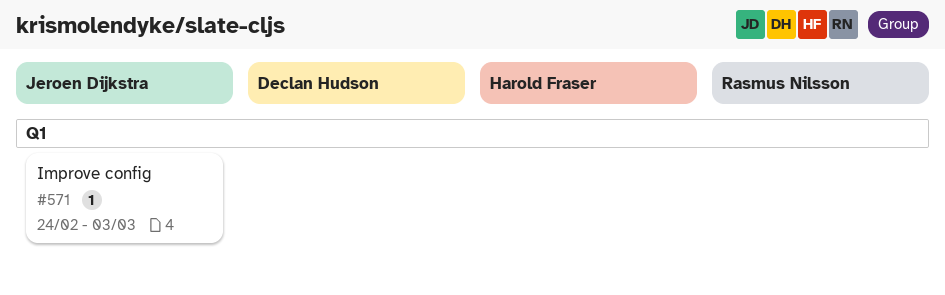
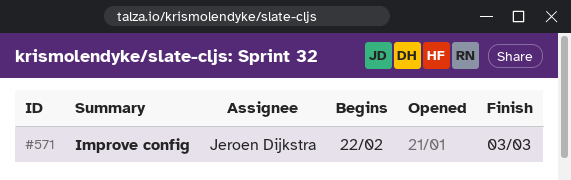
#571, start: Feb 24 -> Feb 22

